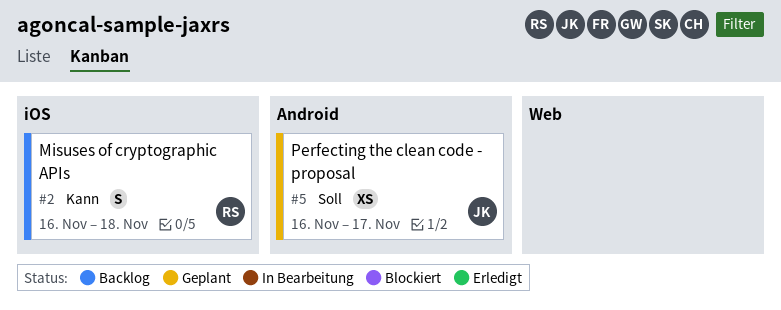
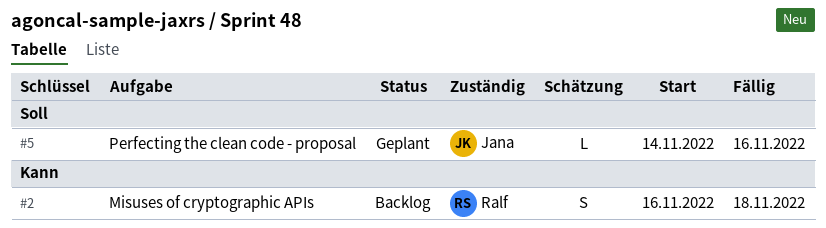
#5, estimate: XS -> L
#5, start: Nov 16 -> Nov 14
#5, due: Nov 17 -> Nov 16

